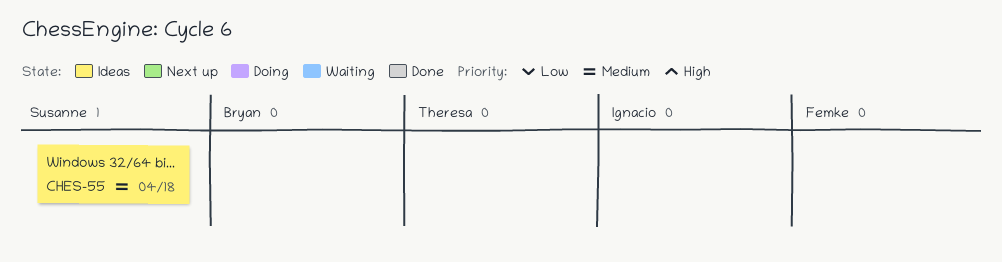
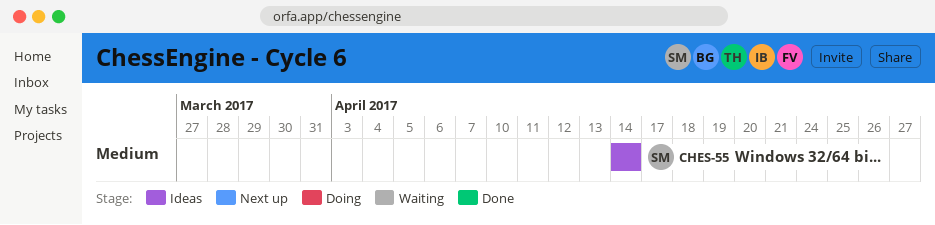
CHES-55, due: Apr 18 -> Apr 14

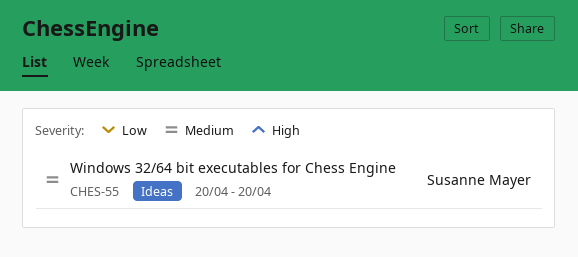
CHES-55, start: Apr 14 -> Apr 20
CHES-55, due: Apr 14 -> Apr 20

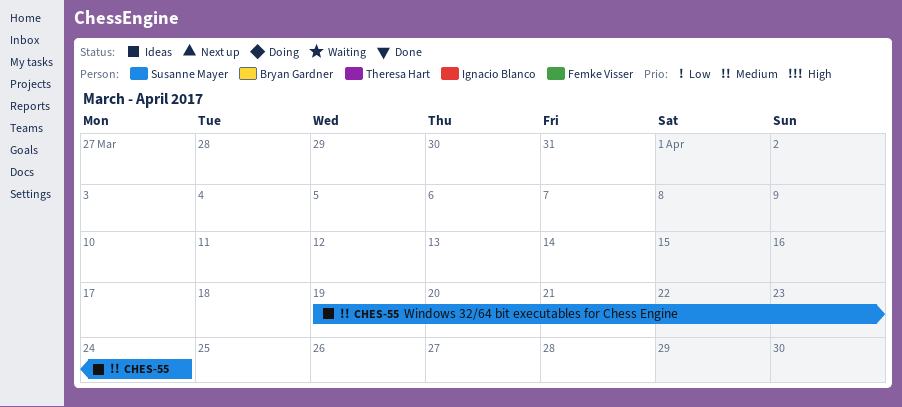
CHES-55, start: Apr 20 -> Apr 19
CHES-55, due: Apr 20 -> Apr 24

